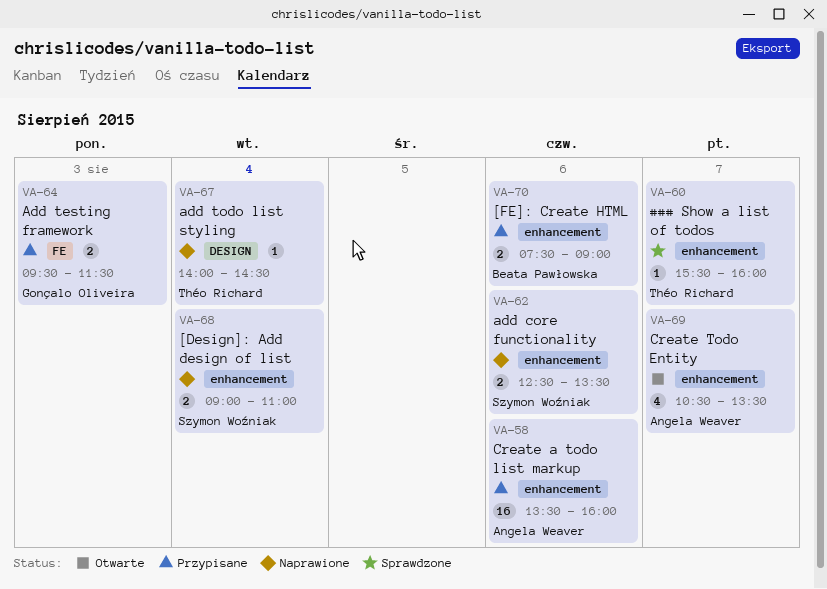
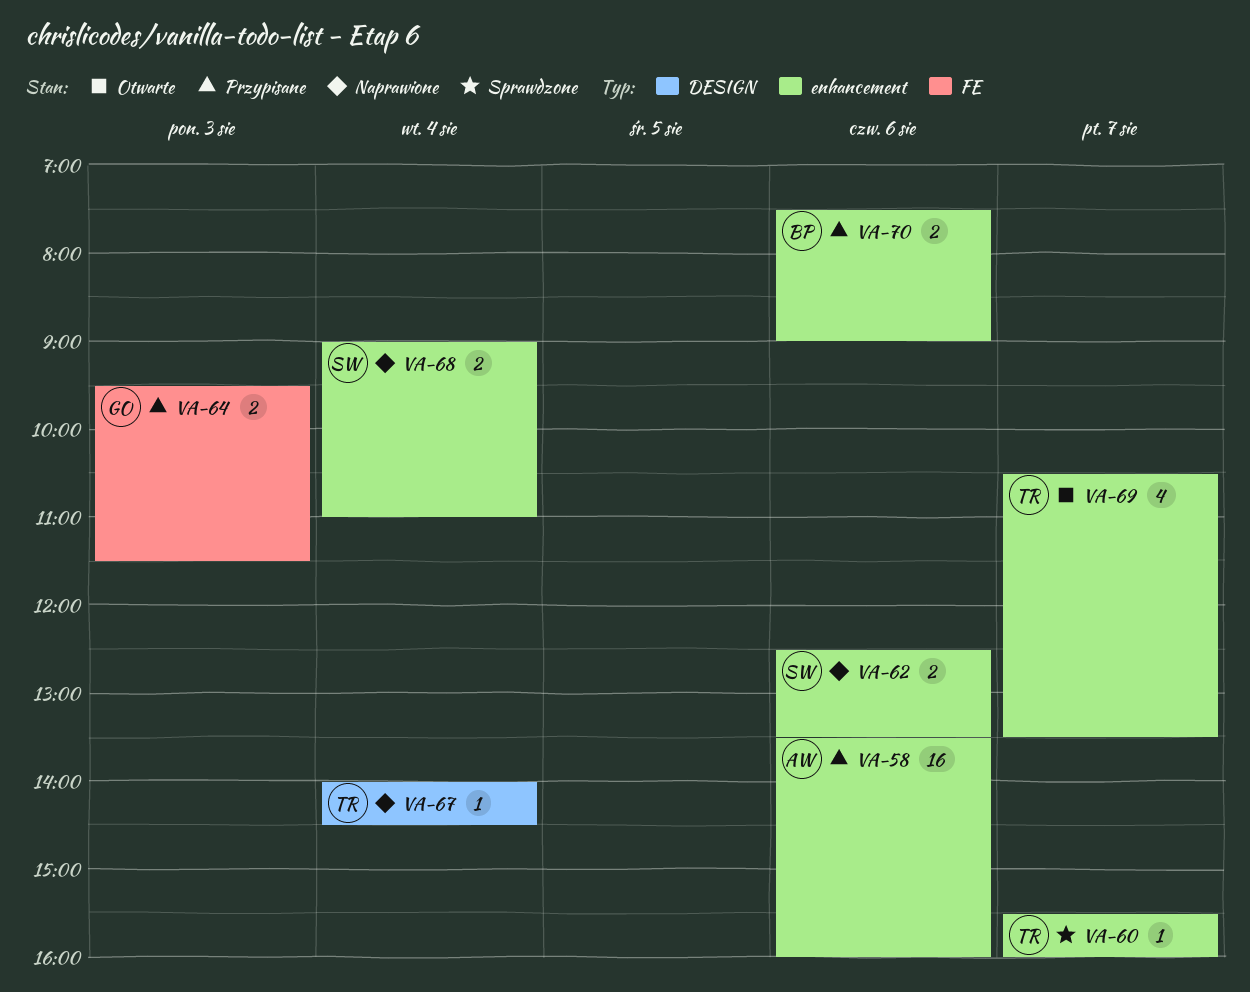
VA-69, owner: Angela Weaver -> Théo Richard

